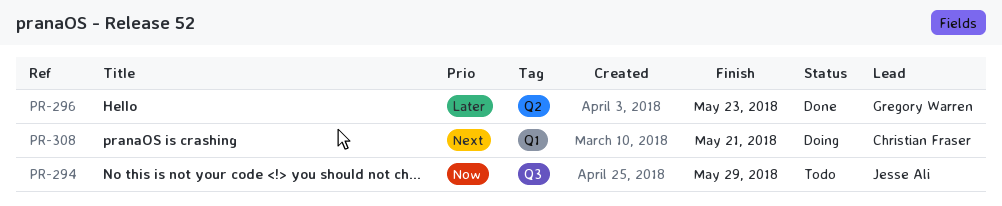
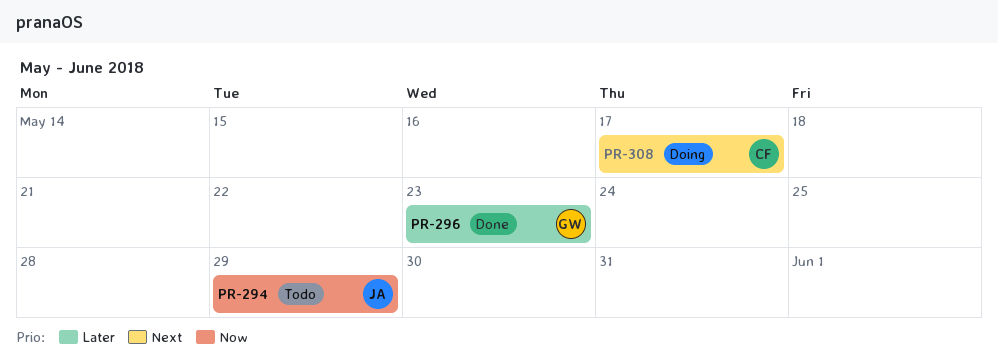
PR-308, due: May 21 -> May 17

